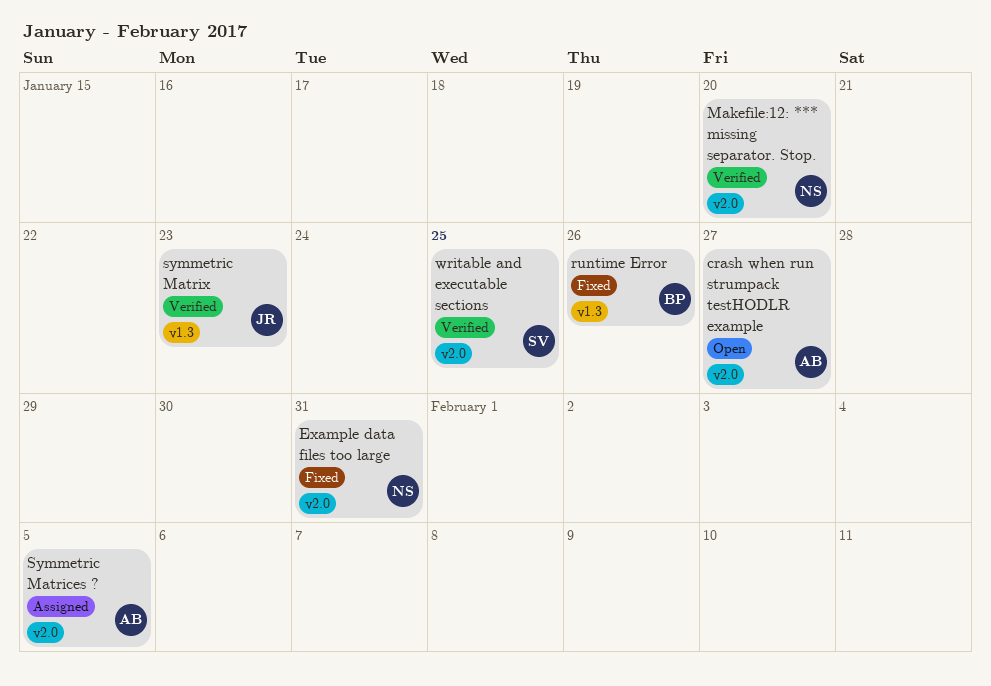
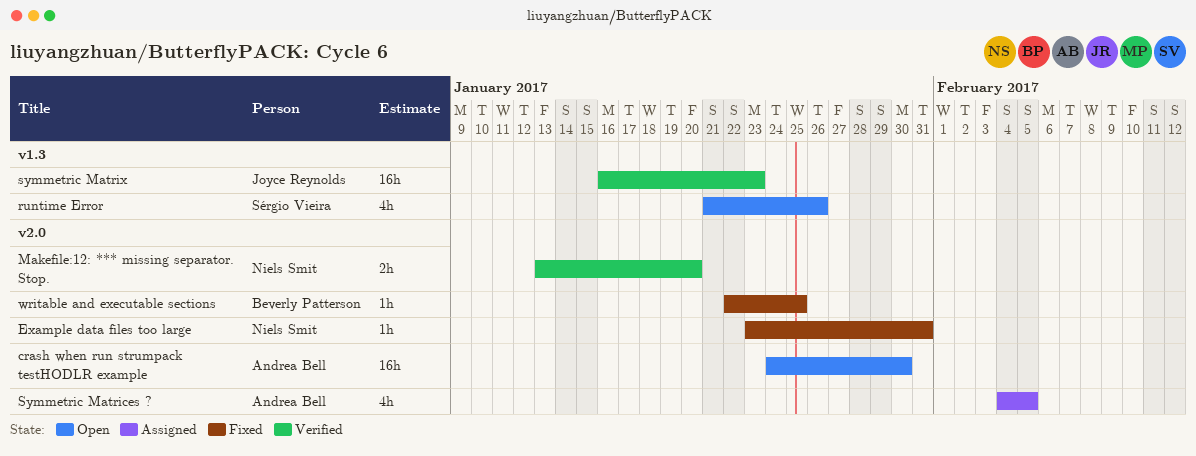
crash when run strumpack testHODLR example, due: Jan 27 -> Jan 30
runtime Error, status: Fixed -> Open
runtime Error, owner: Beverly Patterson -> Sérgio Vieira
writable and executable sections, status: Verified -> Fixed
writable and executable sections, owner: Sérgio Vieira -> Beverly Patterson

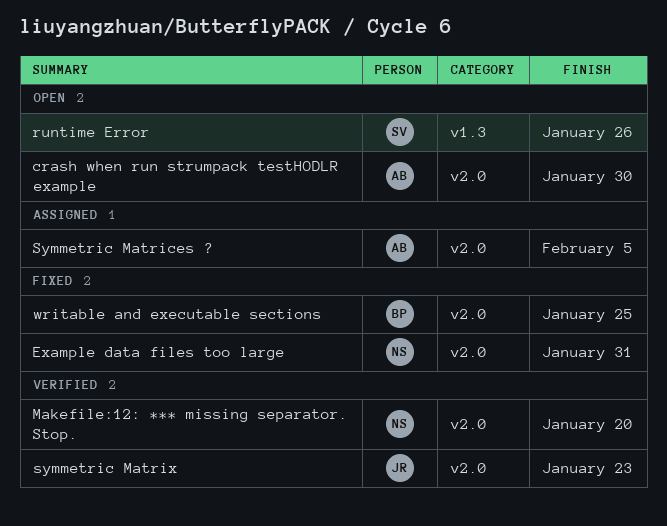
symmetric Matrix, label: v1.3 -> v2.0

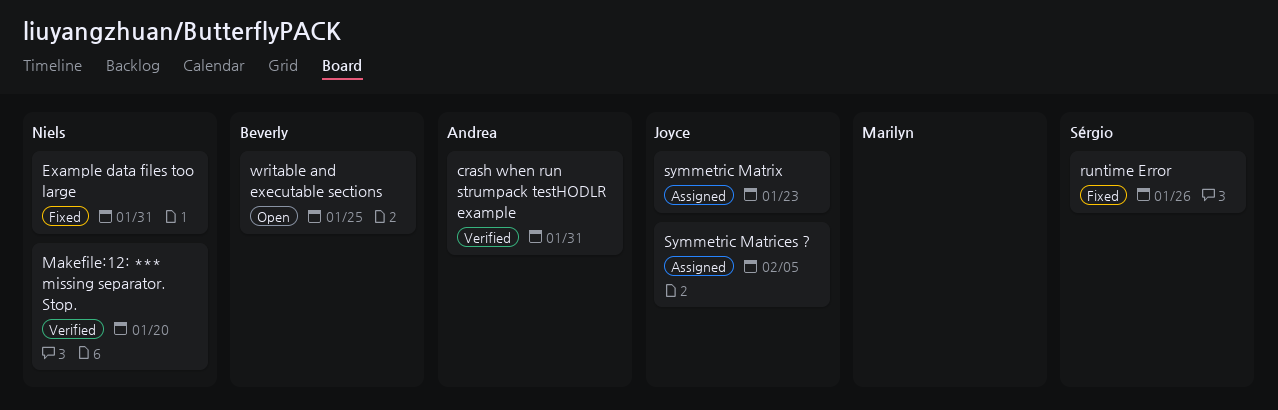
crash when run strumpack testHODLR example, status: Open -> Verified
crash when run strumpack testHODLR example, due: Jan 30 -> Jan 31
runtime Error, status: Open -> Fixed
Symmetric Matrices ?, owner: Andrea -> Joyce
symmetric Matrix, status: Verified -> Assigned
writable and executable sections, status: Fixed -> Open

